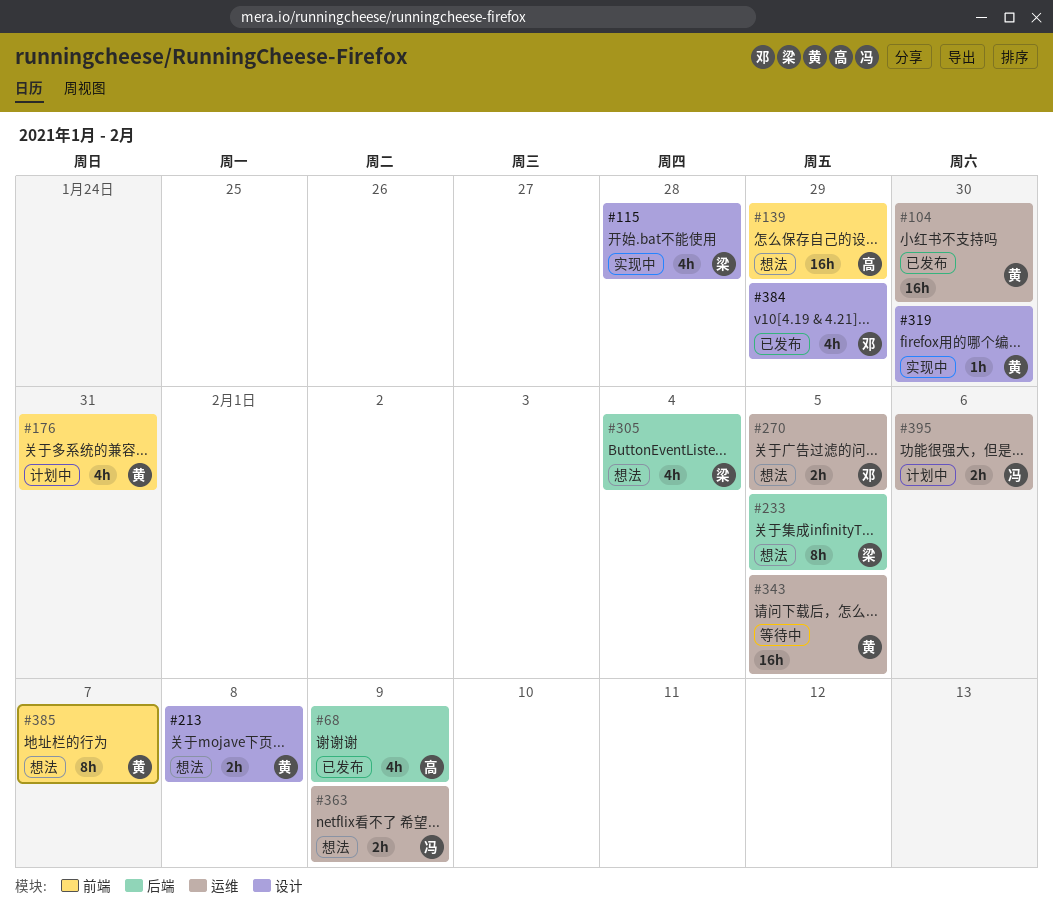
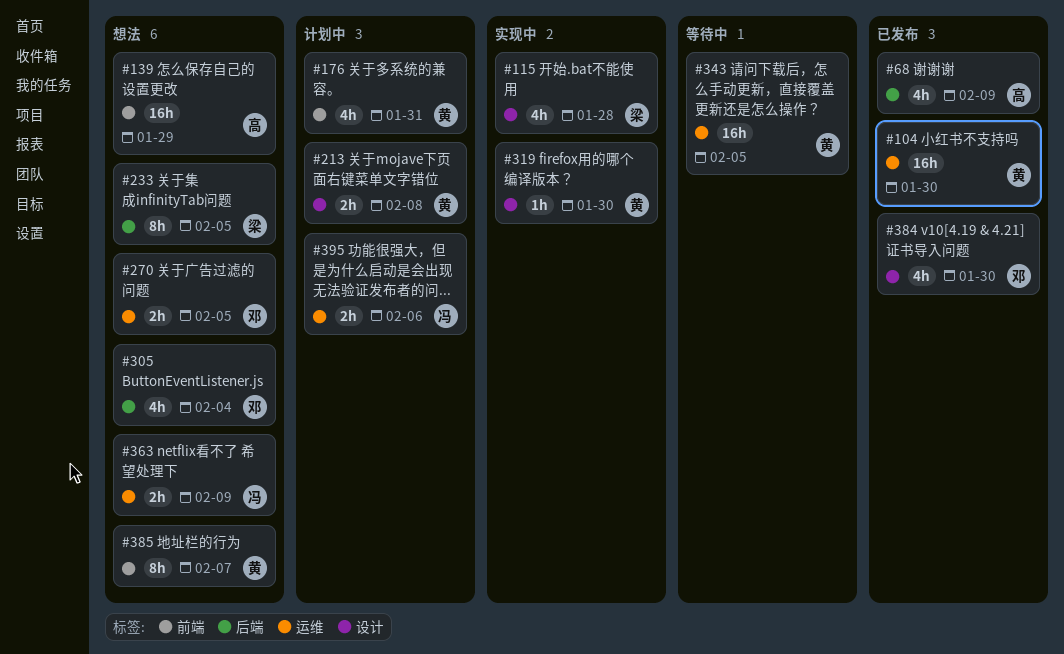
#213, status: 想法 -> 计划中
#305, owner: 梁 -> 邓
#384, due: Jan 29 -> Jan 30

